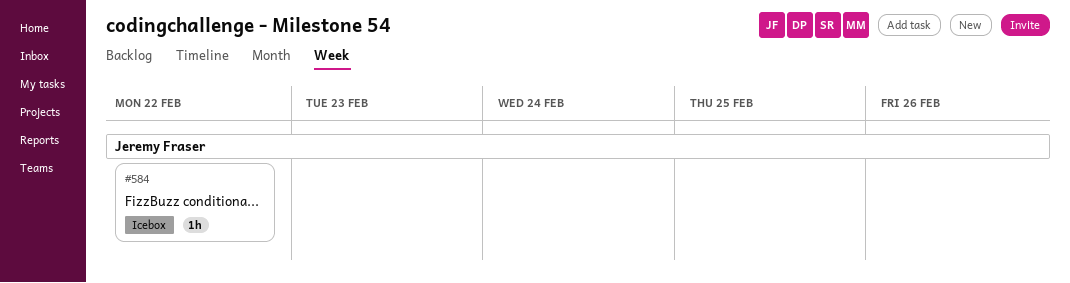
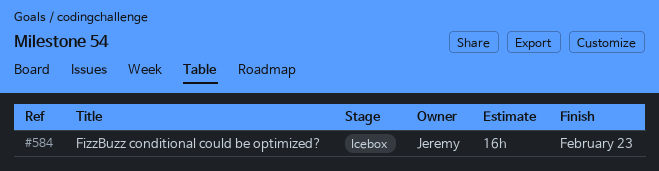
#584, estimate: 1h -> 16h
#584, due: Feb 22 -> Feb 23

